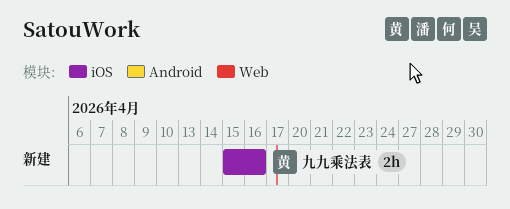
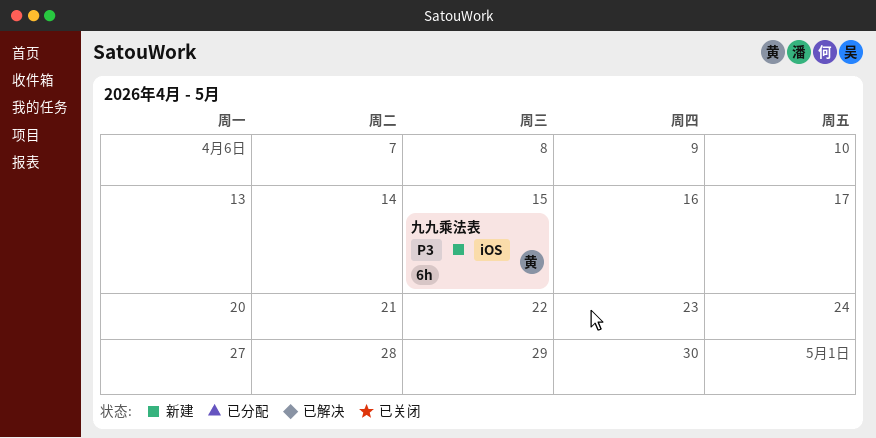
九九乘法表, estimate: 2h -> 6h
九九乘法表, due: Apr 16 -> Apr 15

